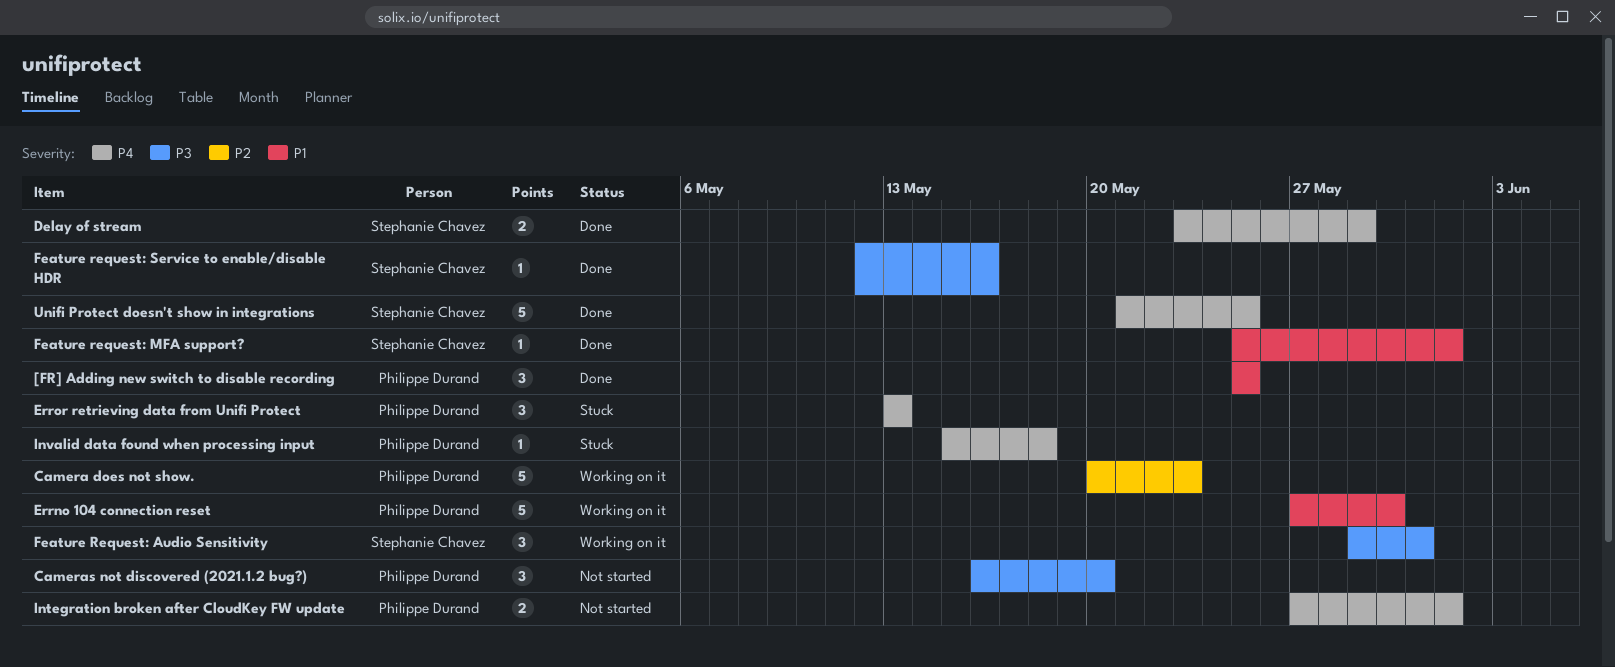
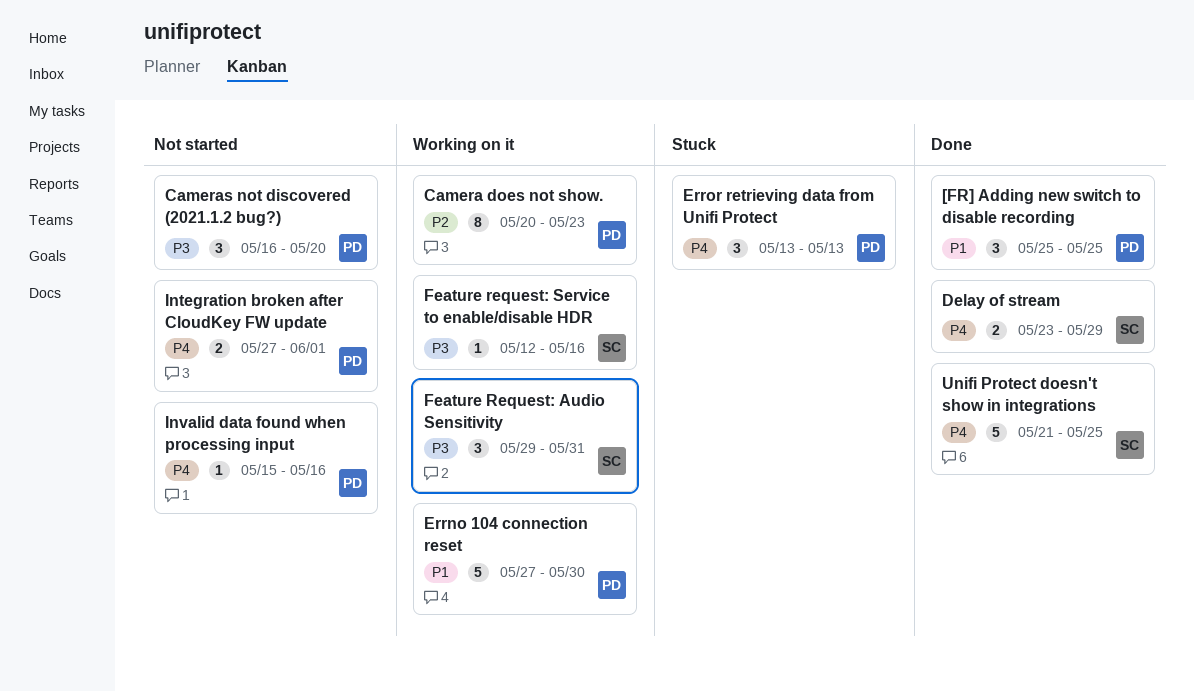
Camera does not show., estimate: 5 -> 8
Feature request: MFA support?: present -> none
Feature request: Service to enable/disable HDR, status: Done -> Working on it
Invalid data found when processing input, status: Stuck -> Not started
Invalid data found when processing input, due: May 18 -> May 16

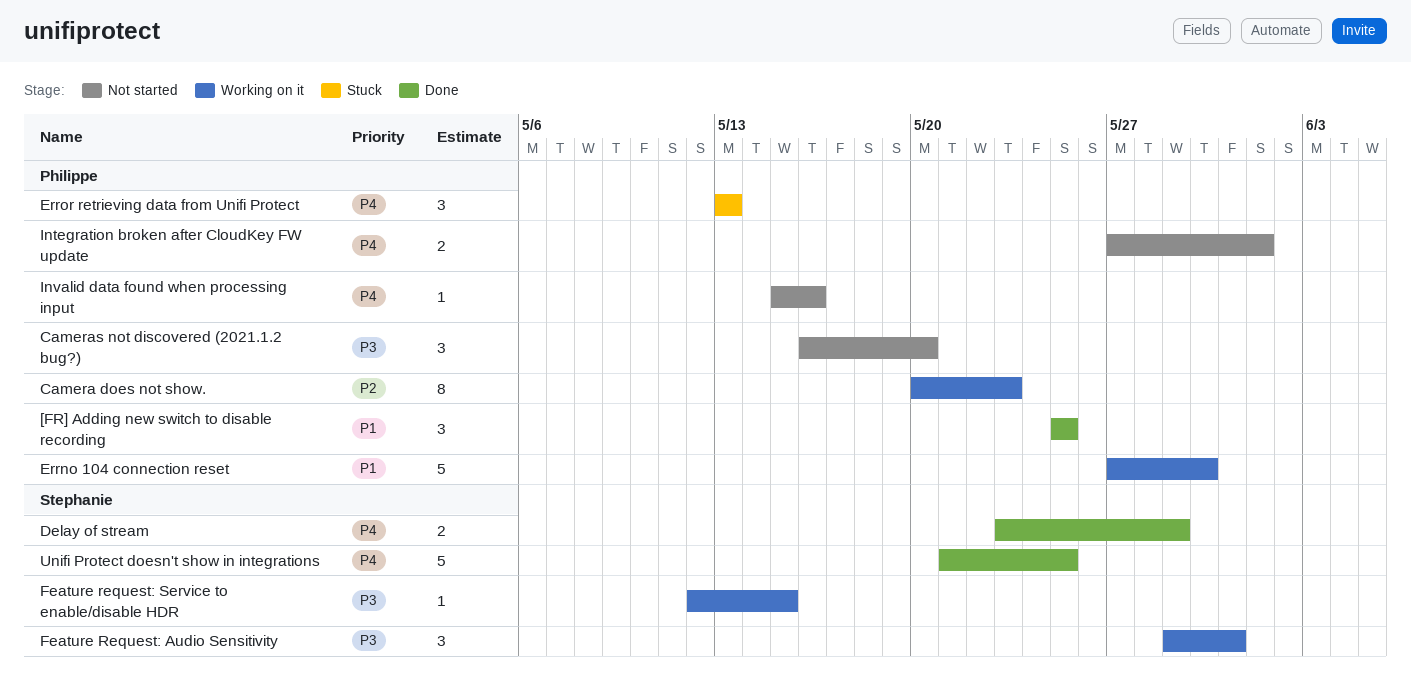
Feature request: Service to enable/disable HDR, due: May 16 -> May 15

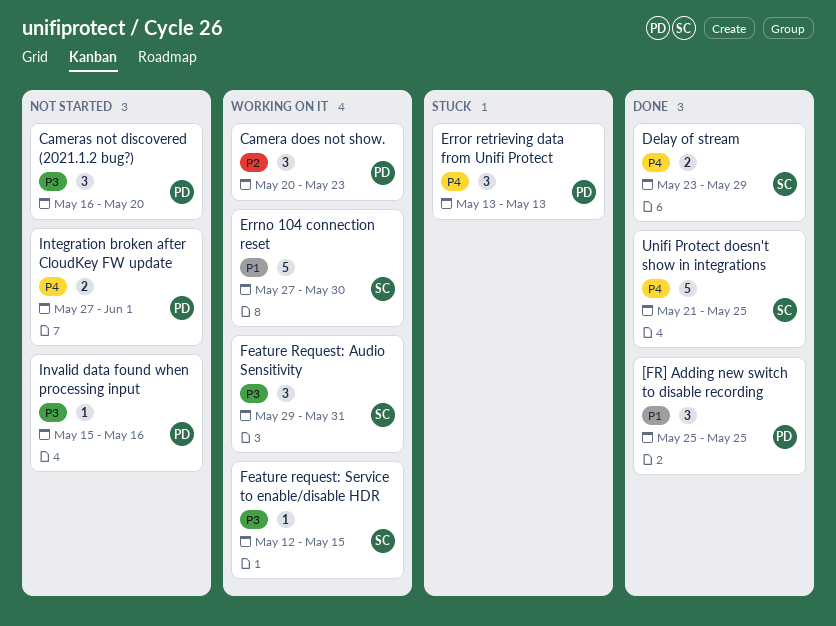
Camera does not show., estimate: 8 -> 3
Errno 104 connection reset, owner: Philippe -> Stephanie
Invalid data found when processing input, priority: P4 -> P3

